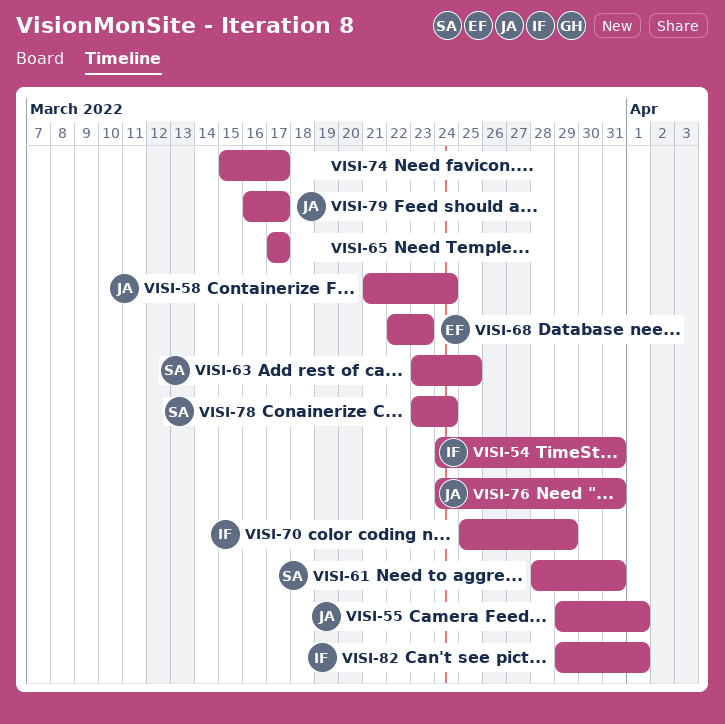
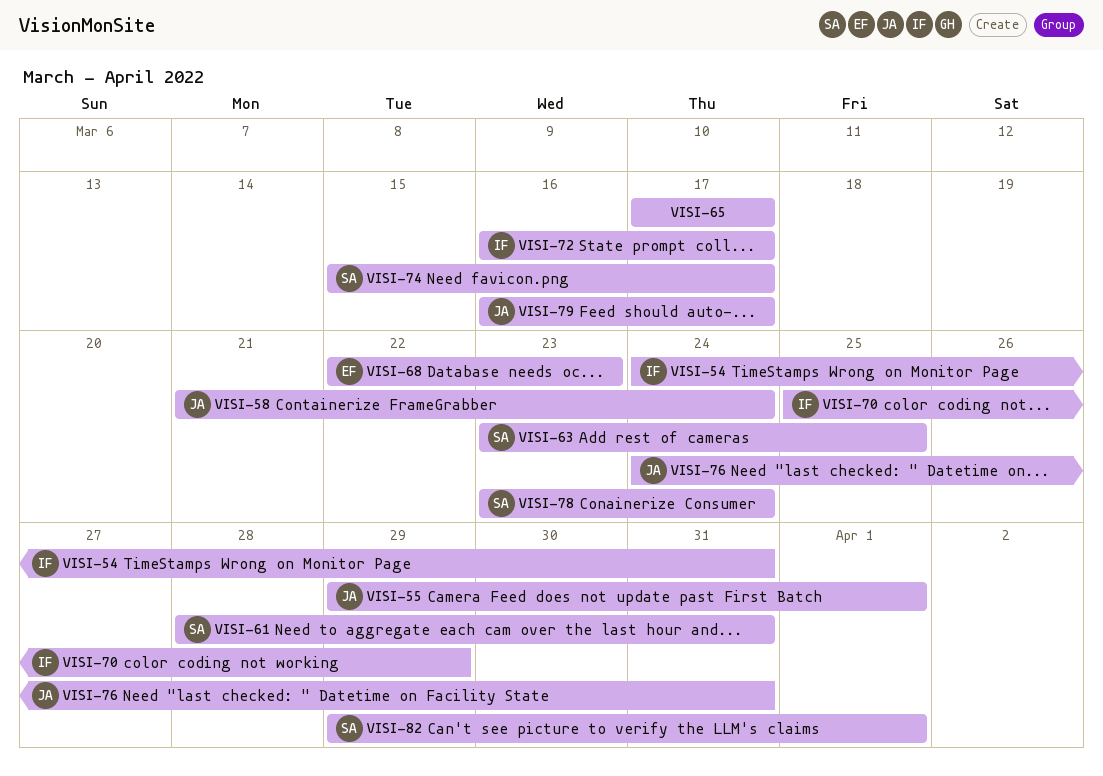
VISI-72: none -> present
VISI-74, owner: none -> SA
VISI-82, owner: IF -> SA

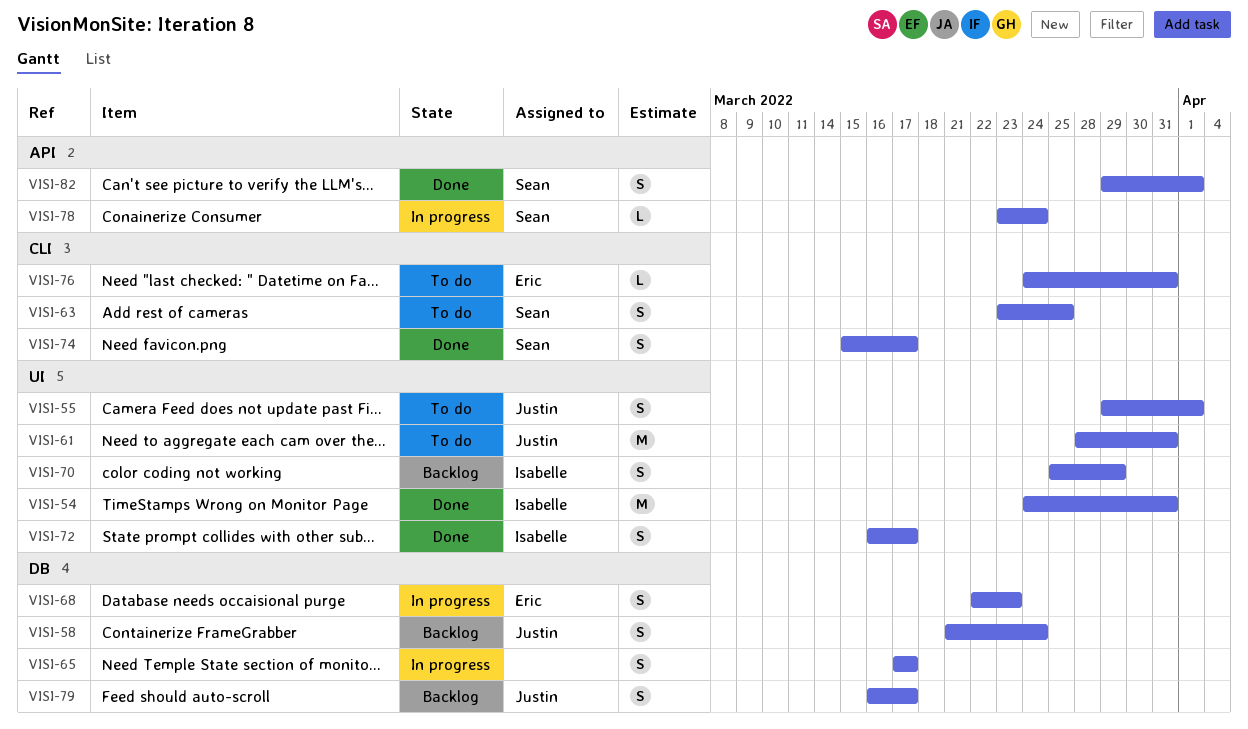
VISI-61, owner: Sean -> Justin
VISI-76, owner: Justin -> Eric

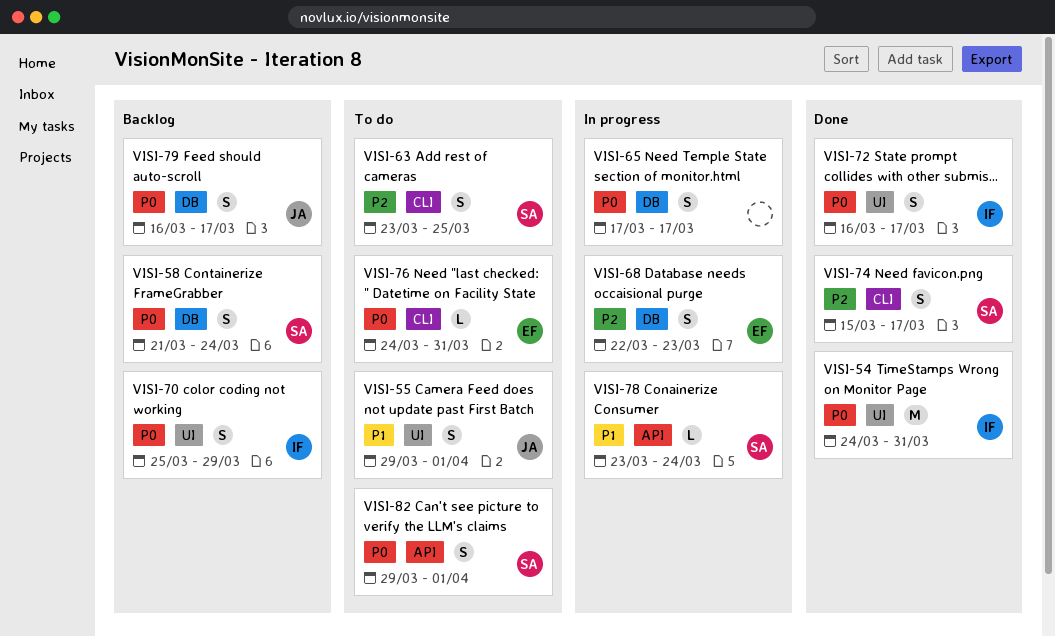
VISI-58, owner: Justin -> Sean
VISI-61: present -> none
VISI-82, status: Done -> To do

